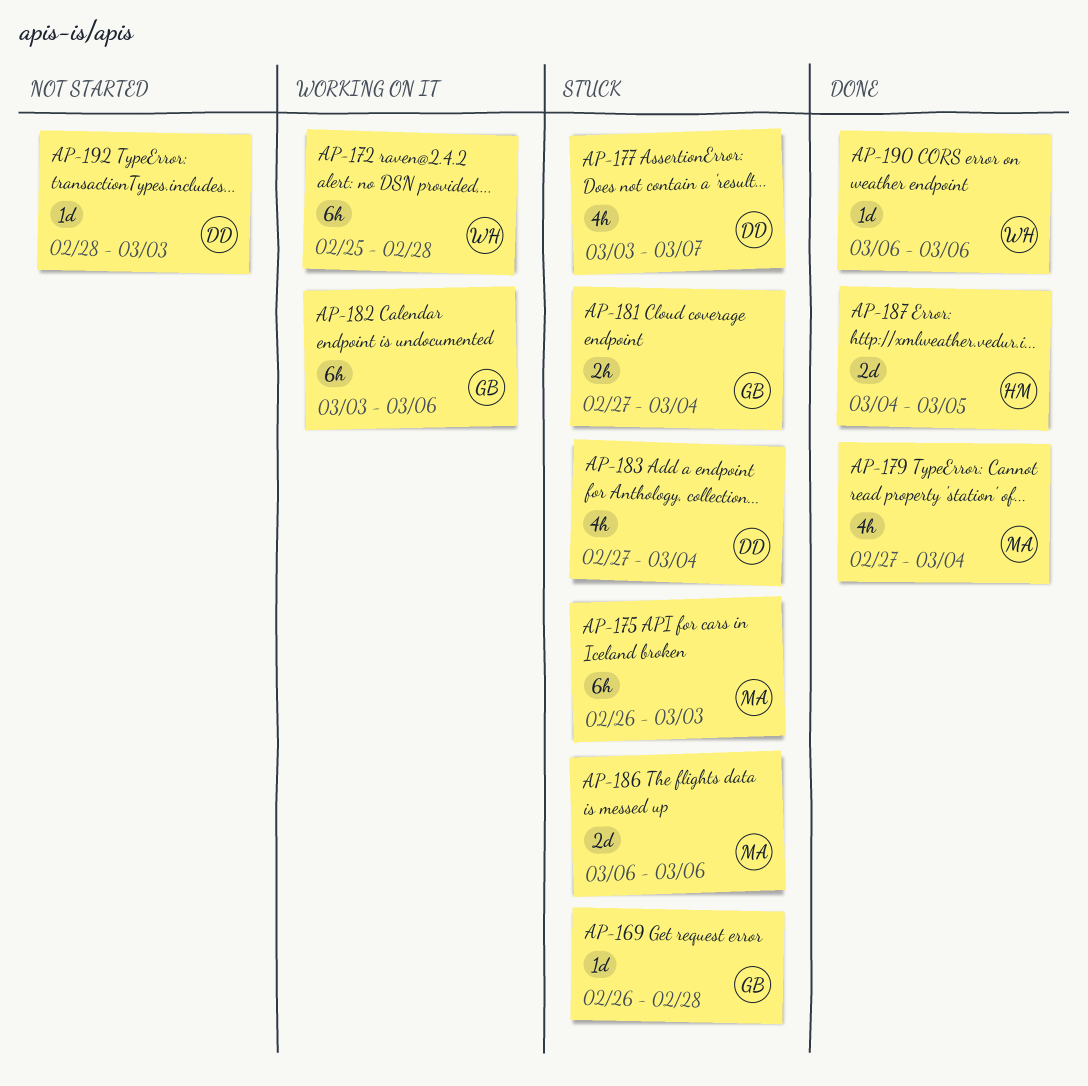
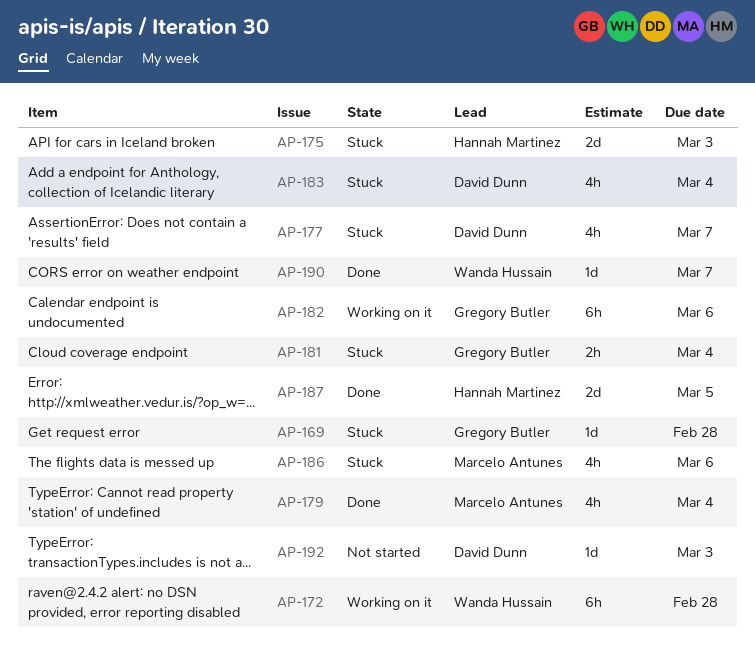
AP-175, owner: Marcelo Antunes -> Hannah Martinez
AP-175, estimate: 6h -> 2d
AP-186, estimate: 2d -> 4h
AP-190, due: Mar 6 -> Mar 7

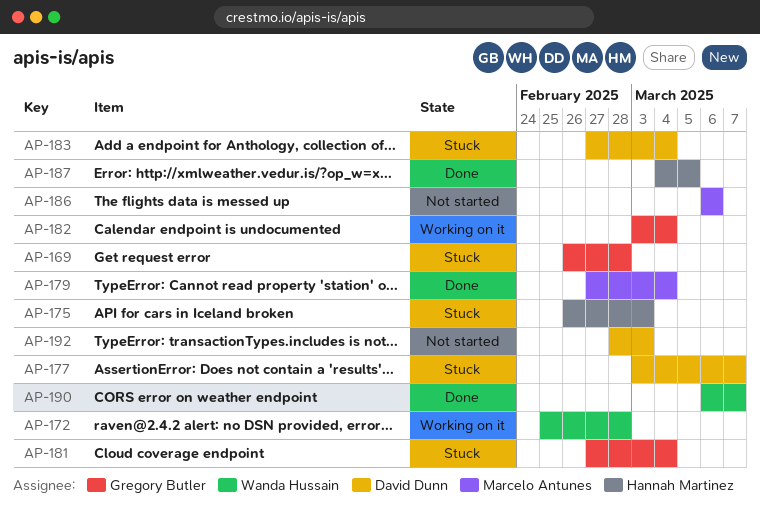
AP-182, due: Mar 6 -> Mar 4
AP-186, status: Stuck -> Not started

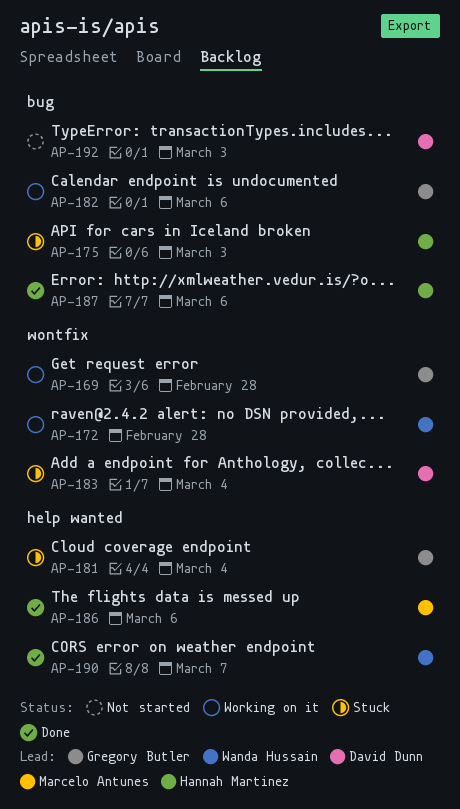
AP-169, status: Stuck -> Working on it
AP-177: present -> none
AP-179: present -> none
AP-182, due: Mar 4 -> Mar 6
AP-186, status: Not started -> Done
AP-187, due: Mar 5 -> Mar 6

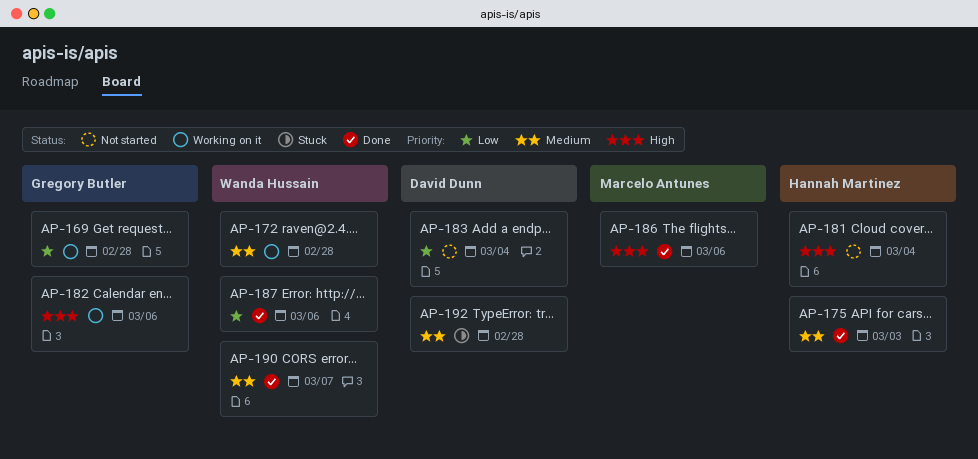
AP-175, status: Stuck -> Done
AP-181, status: Stuck -> Not started
AP-181, owner: Gregory Butler -> Hannah Martinez
AP-183, status: Stuck -> Not started
AP-187, owner: Hannah Martinez -> Wanda Hussain
AP-192, status: Not started -> Stuck
AP-192, due: Mar 3 -> Feb 28

